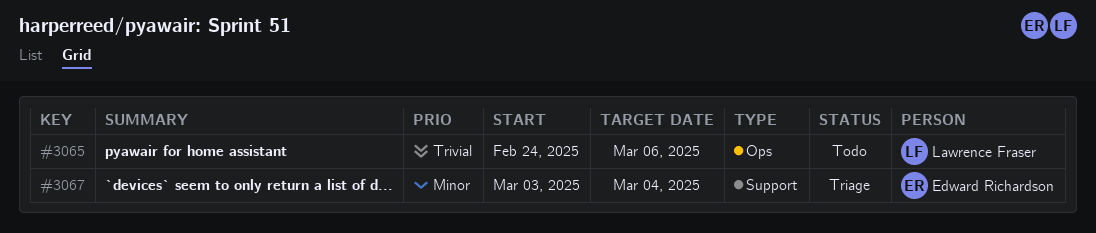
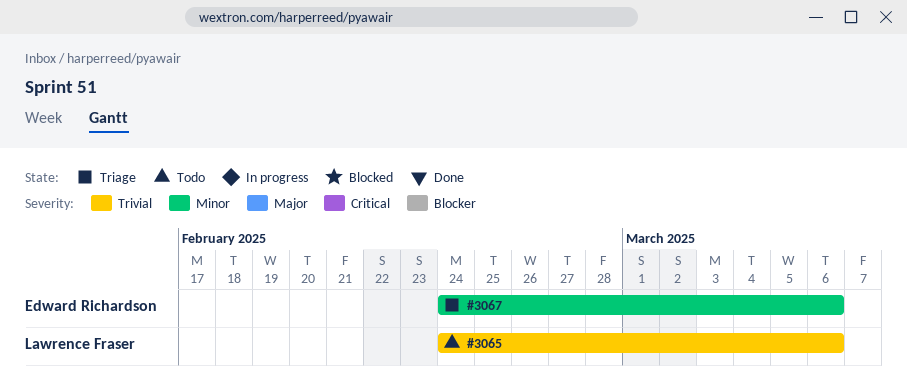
#3067, start: Mar 3 -> Feb 24
#3067, due: Mar 4 -> Mar 6

